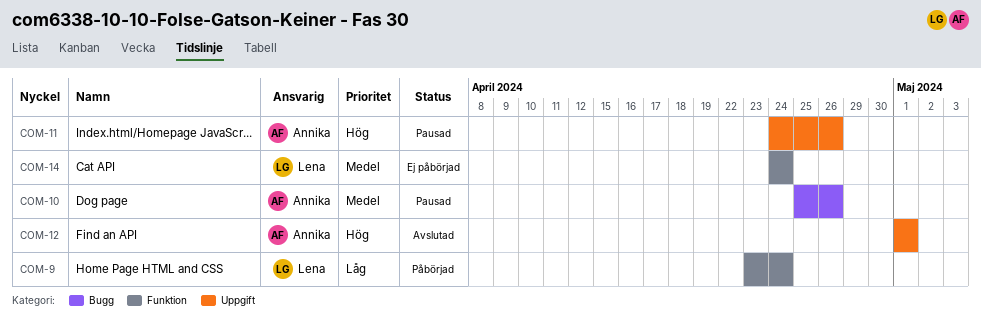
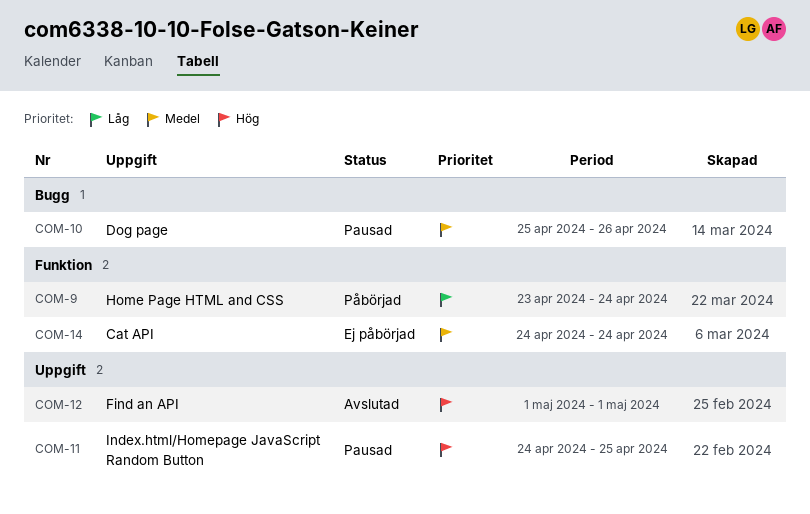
COM-11, due: Apr 26 -> Apr 25

